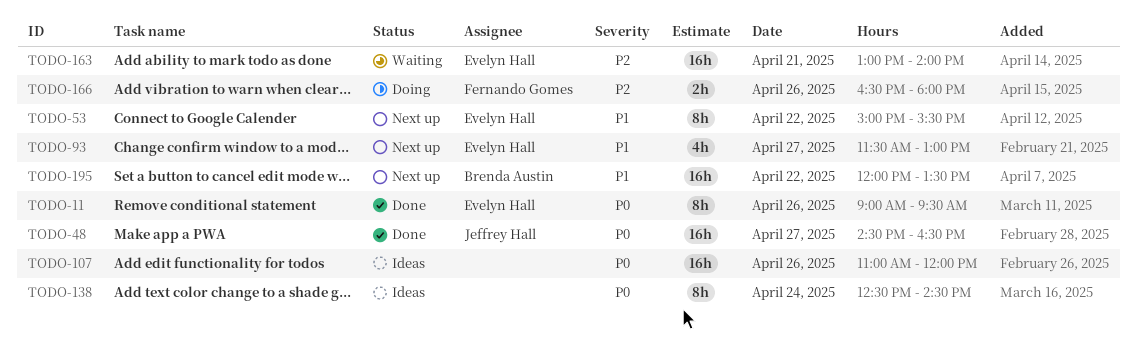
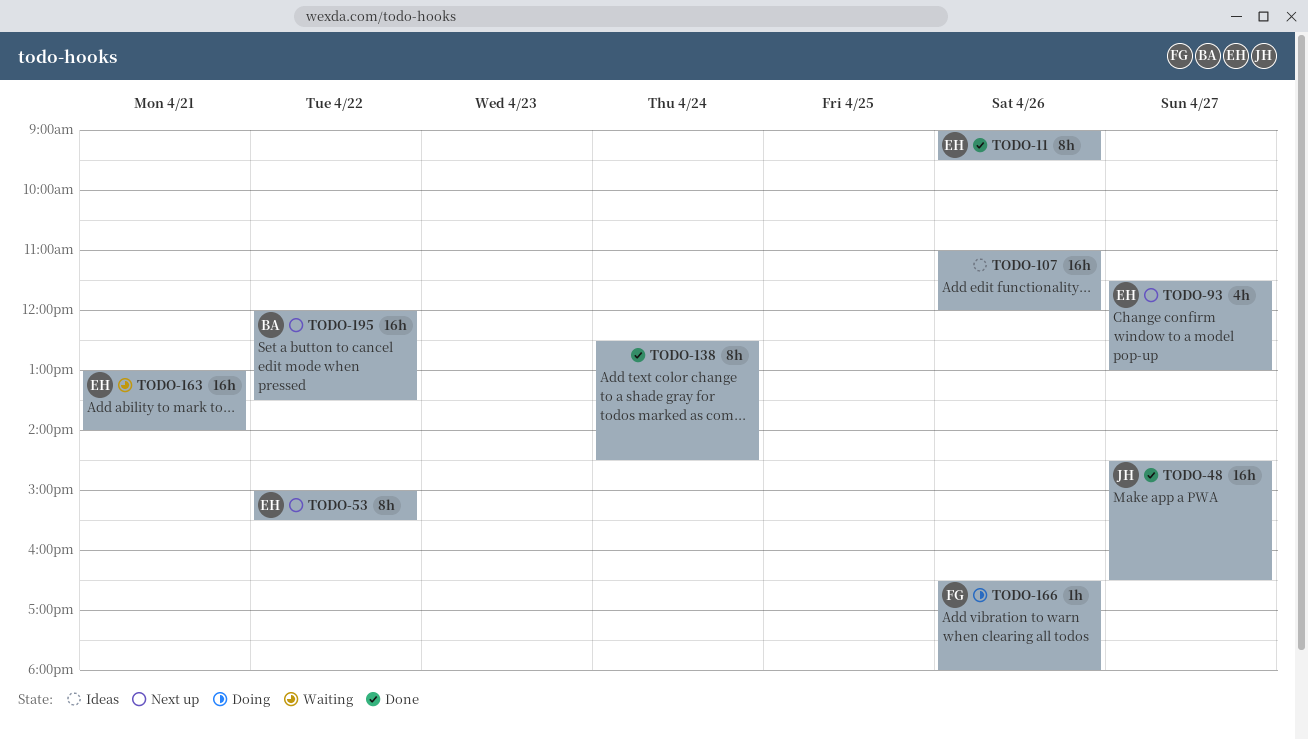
TODO-138, status: Ideas -> Done
TODO-166, estimate: 2h -> 1h

